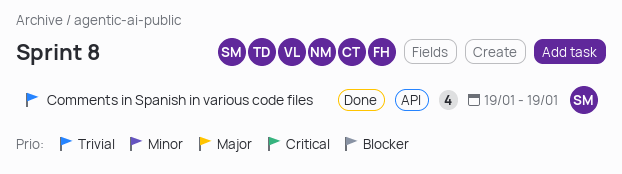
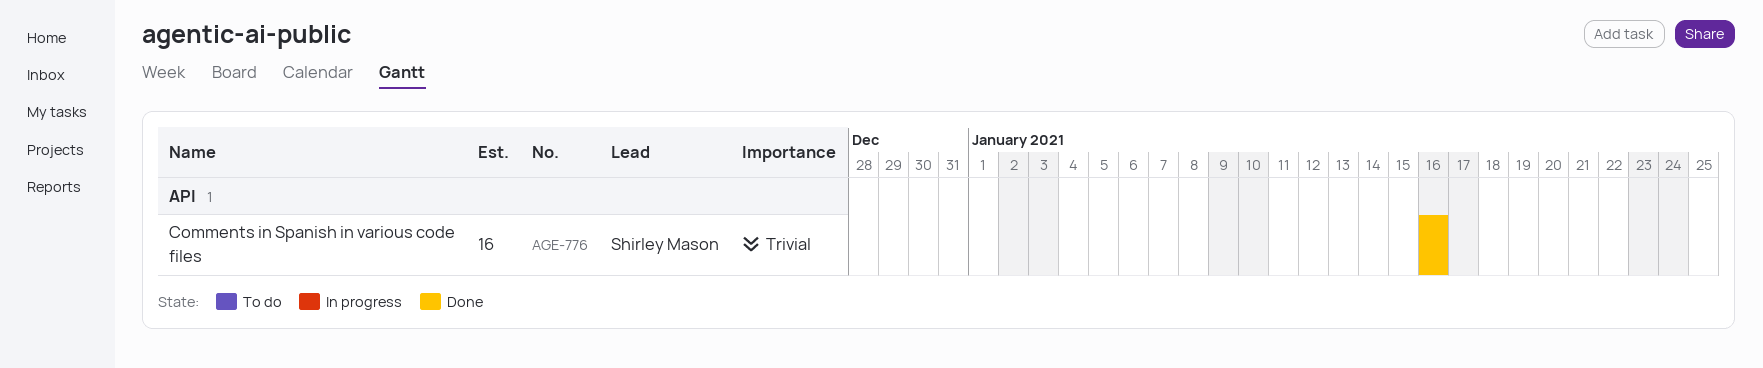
Comments in Spanish in various code files, estimate: 4 -> 16
Comments in Spanish in various code files, start: Jan 19 -> Jan 16
Comments in Spanish in various code files, due: Jan 19 -> Jan 16

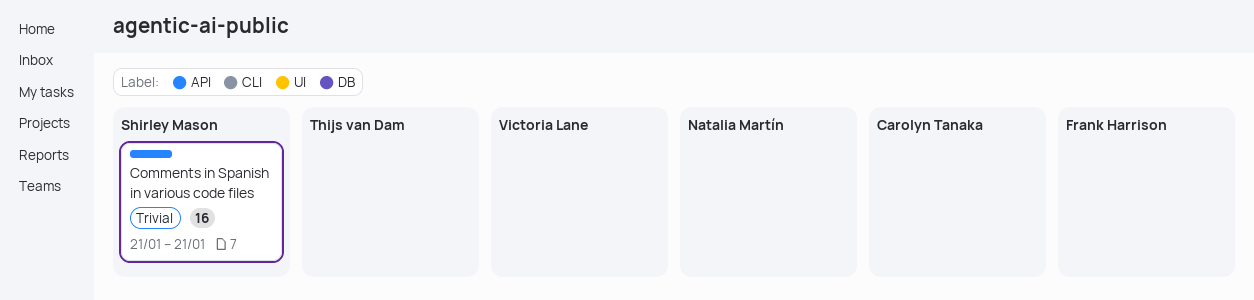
Comments in Spanish in various code files, start: Jan 16 -> Jan 21
Comments in Spanish in various code files, due: Jan 16 -> Jan 21

